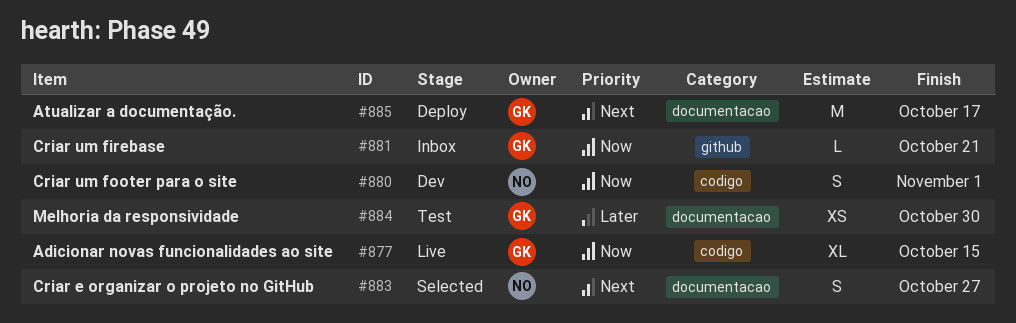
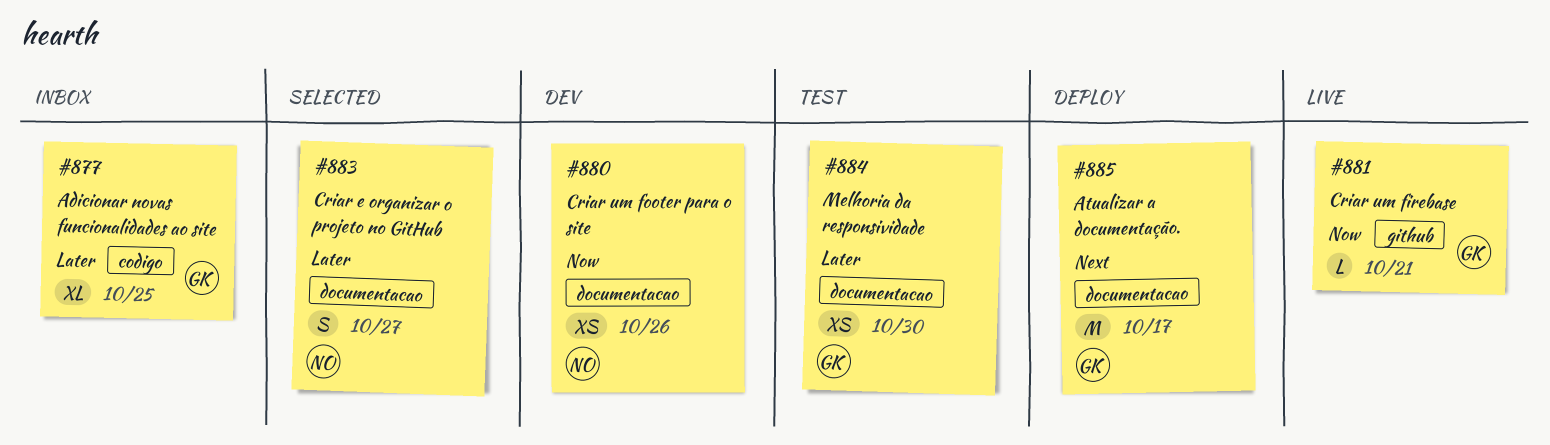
#877, status: Live -> Inbox
#877, priority: Now -> Later
#877, due: Oct 15 -> Oct 25
#880, label: codigo -> documentacao
#880, estimate: S -> XS
#880, due: Nov 1 -> Oct 26
#881, status: Inbox -> Live
#883, priority: Next -> Later

